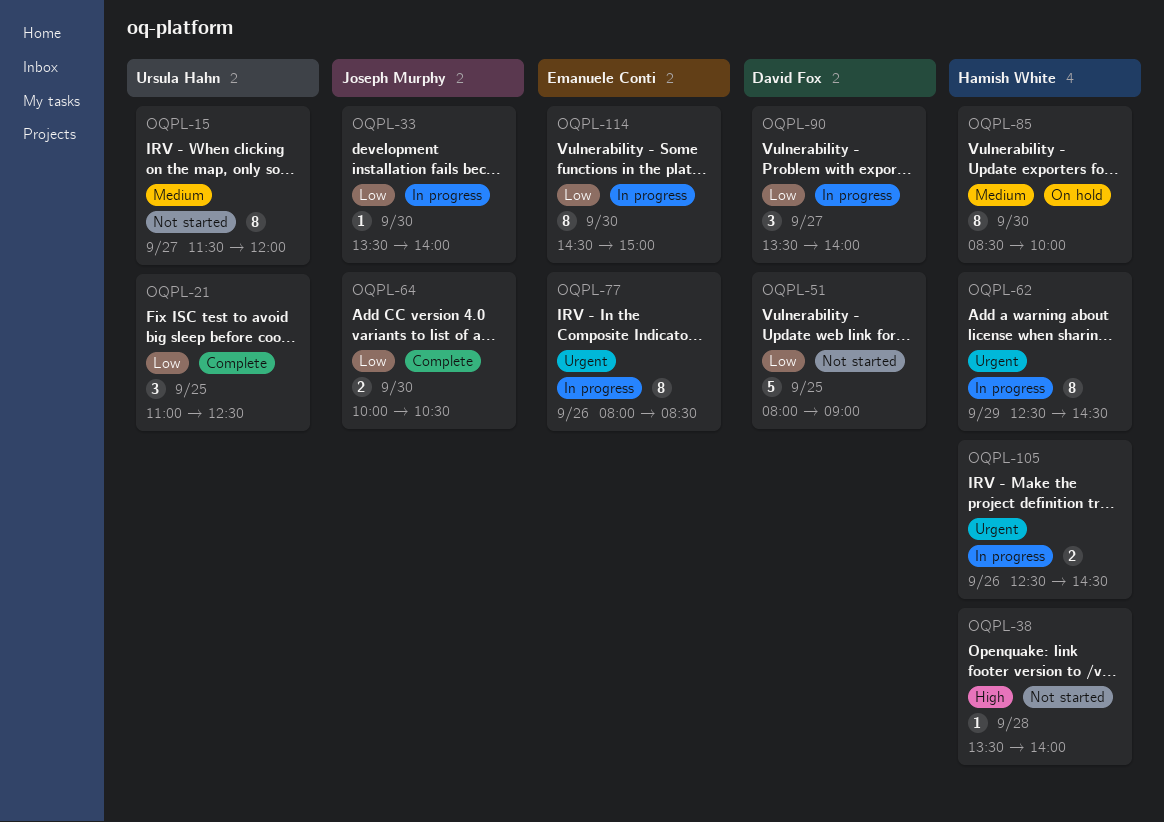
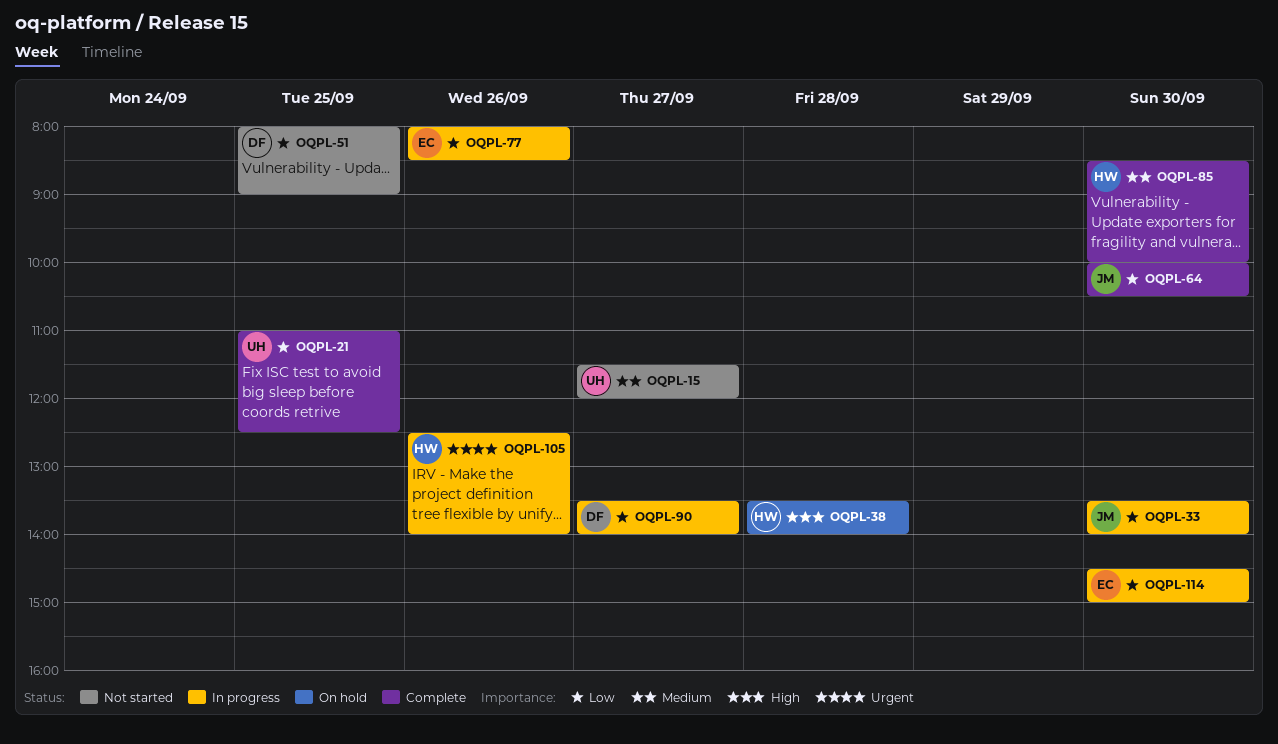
OQPL-38, status: Not started -> On hold
OQPL-62: present -> none
OQPL-77, priority: Urgent -> Low
OQPL-85, status: On hold -> Complete
OQPL-105, ends: 14:30 -> 14:00

